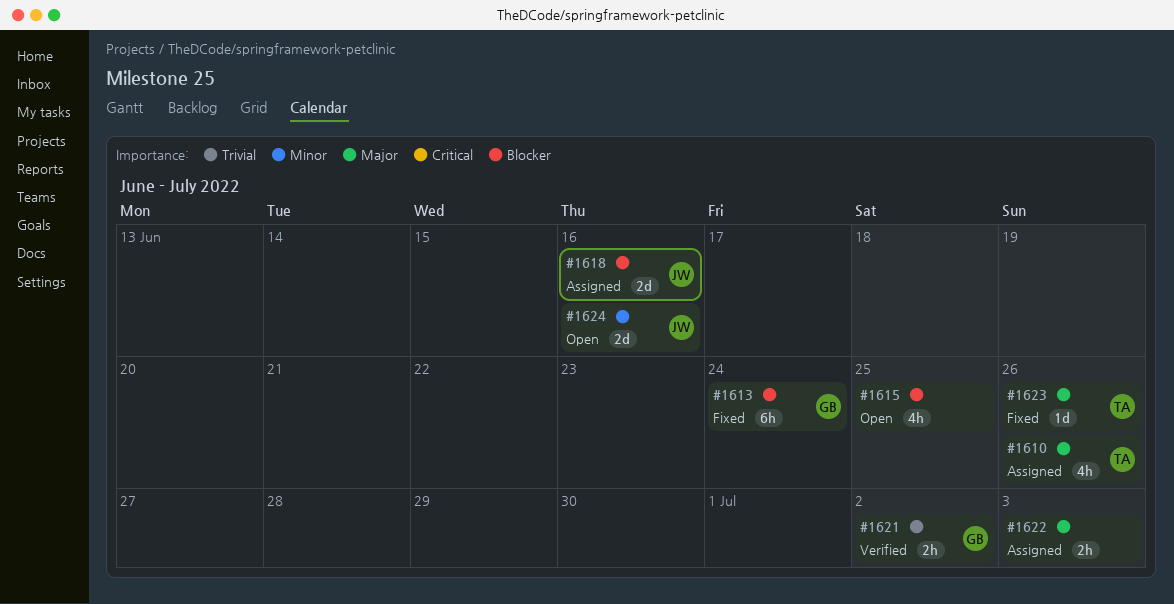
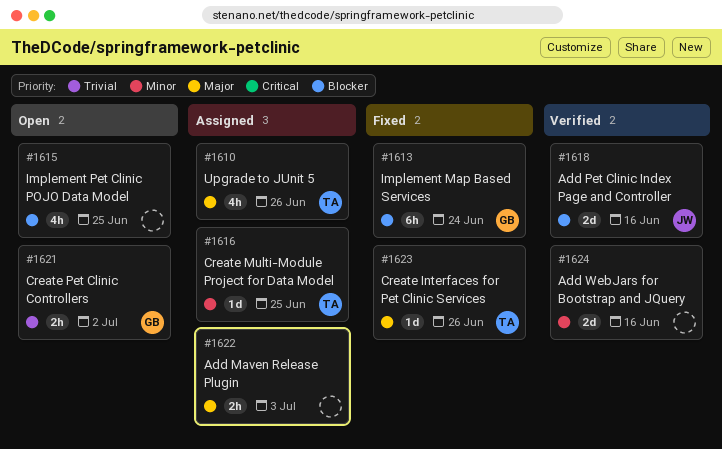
#1616: none -> present
#1618, status: Assigned -> Verified
#1621, status: Verified -> Open
#1624, status: Open -> Verified
#1624, owner: JW -> none

